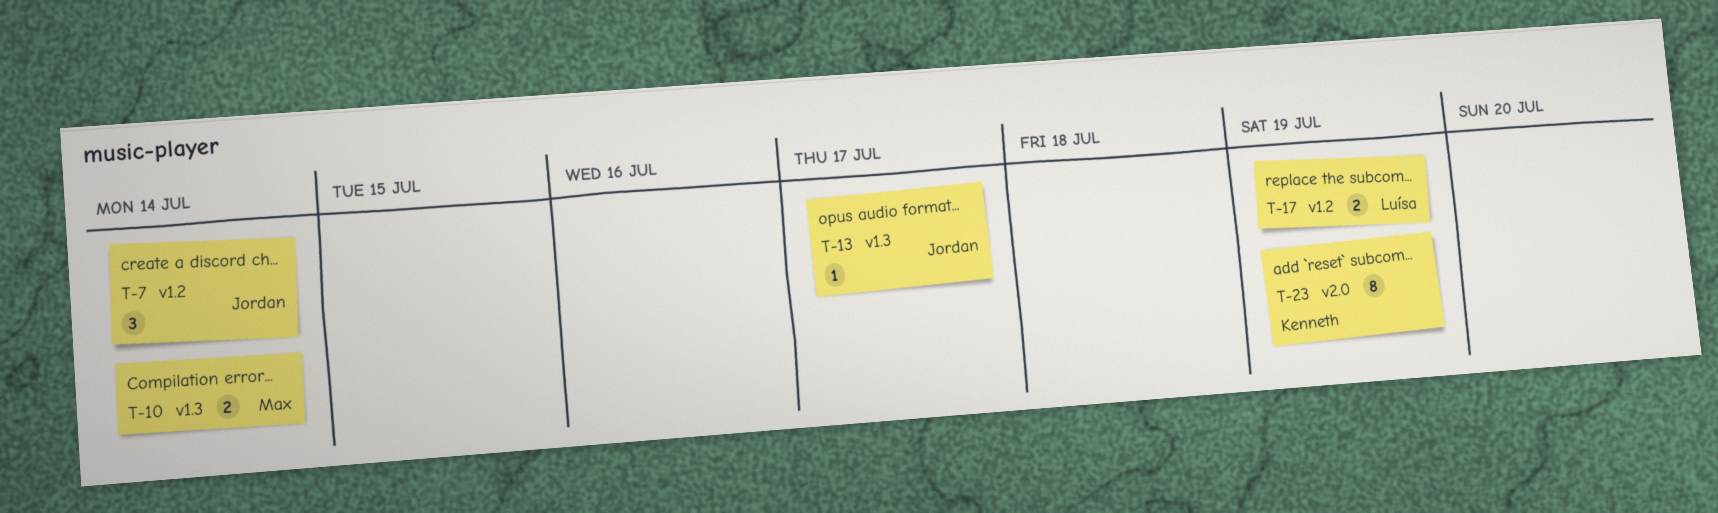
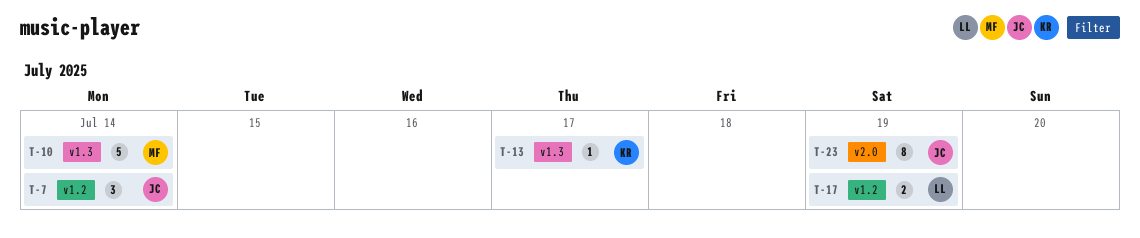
T-10, estimate: 2 -> 5
T-13, owner: Jordan -> Kenneth
T-23, owner: Kenneth -> Jordan

